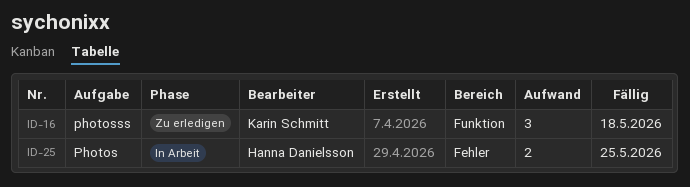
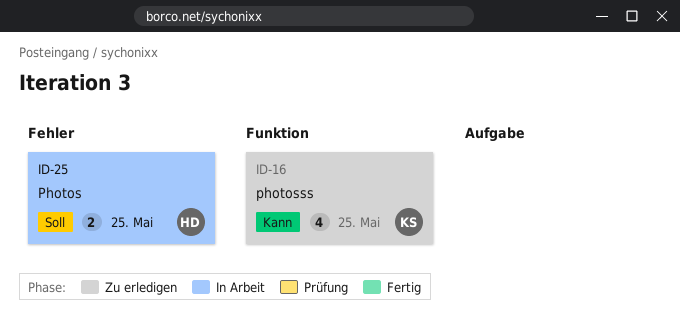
ID-16, estimate: 3 -> 4
ID-16, due: May 18 -> May 25

